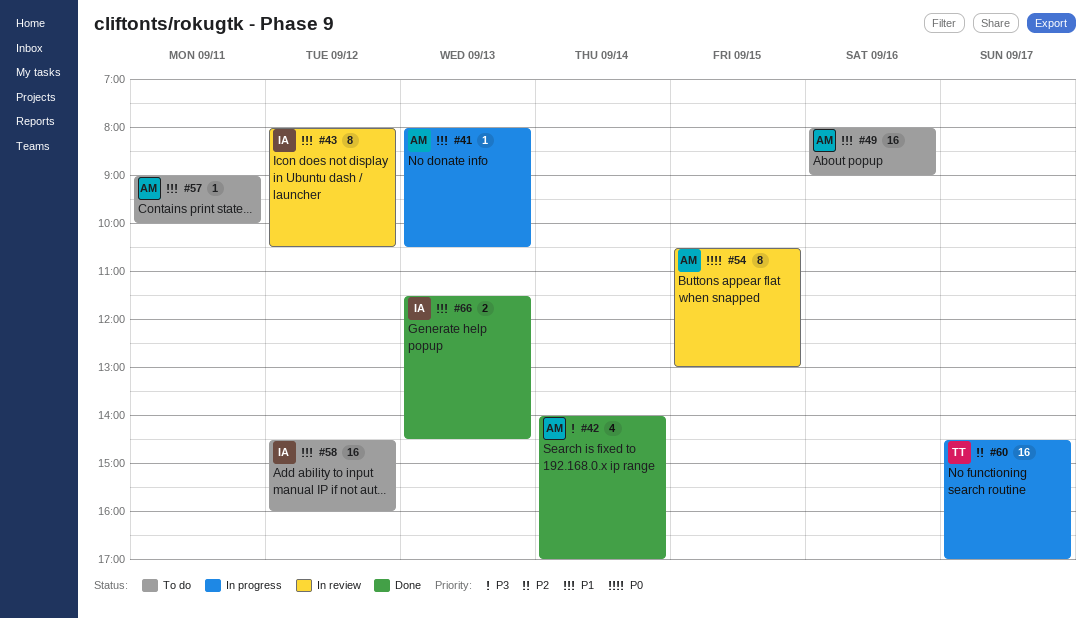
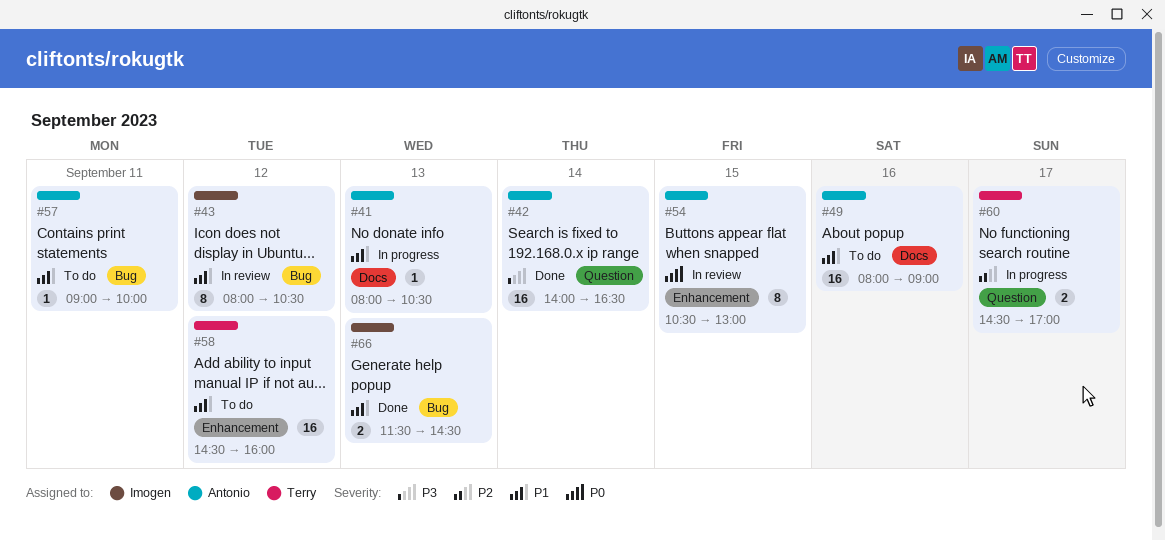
#42, estimate: 4 -> 16
#42, ends: 17:00 -> 16:30
#58, owner: Imogen -> Terry
#60, estimate: 16 -> 2

